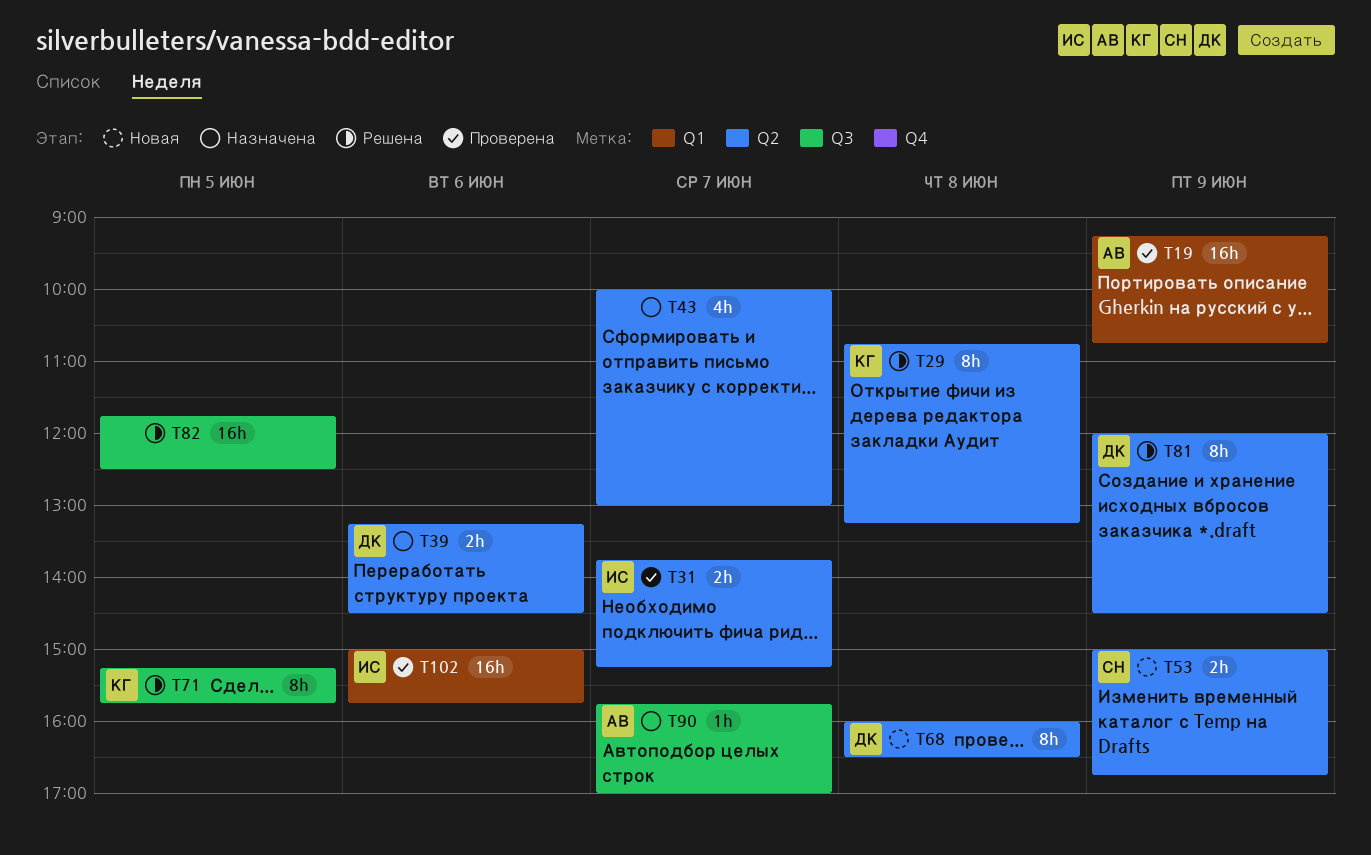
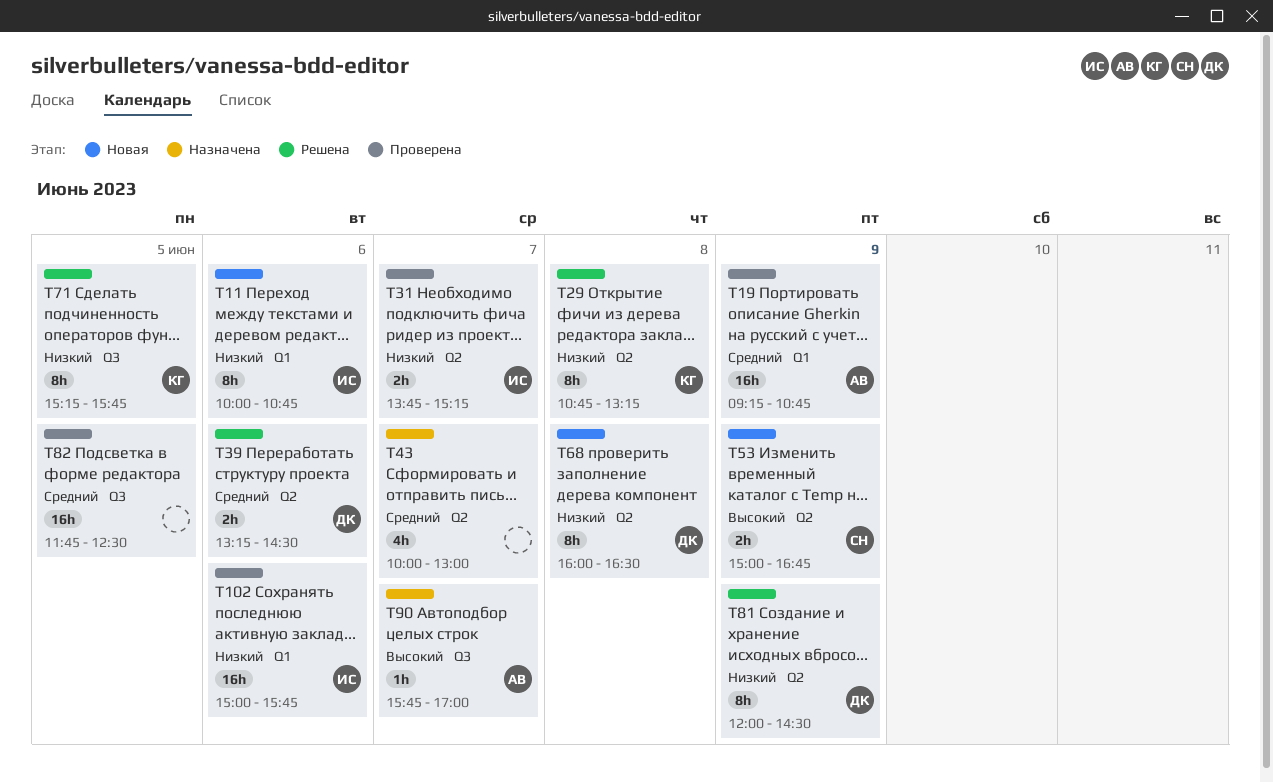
T11: none -> present
T39, status: Назначена -> Решена
T82, status: Решена -> Проверена

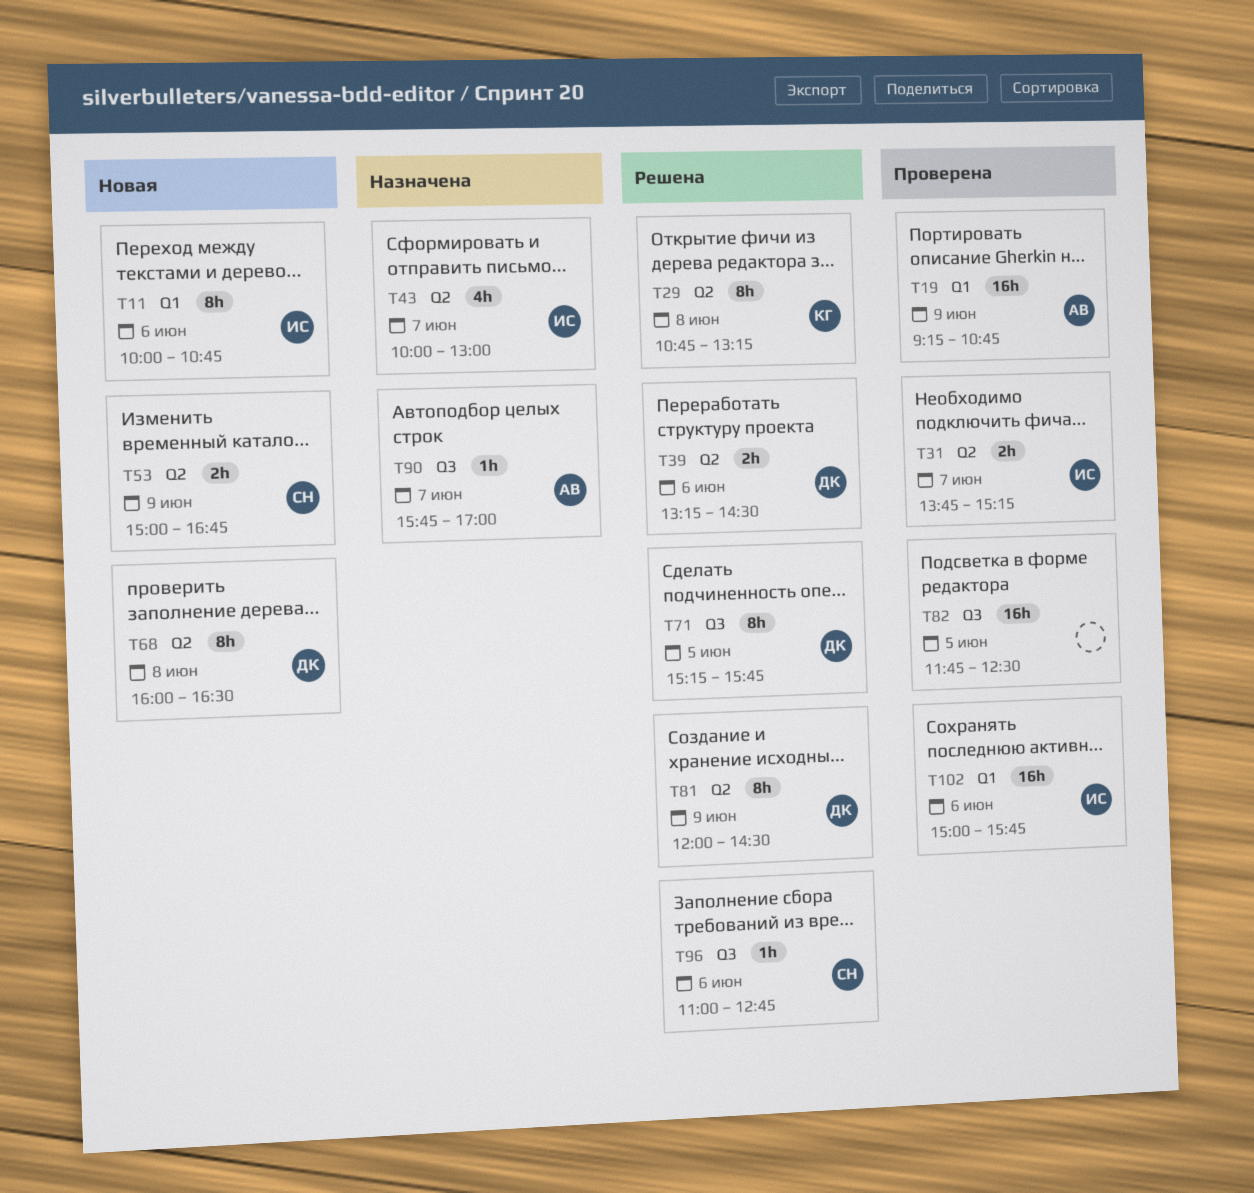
T43, owner: none -> ИС
T71, owner: КГ -> ДК
T96: none -> present

